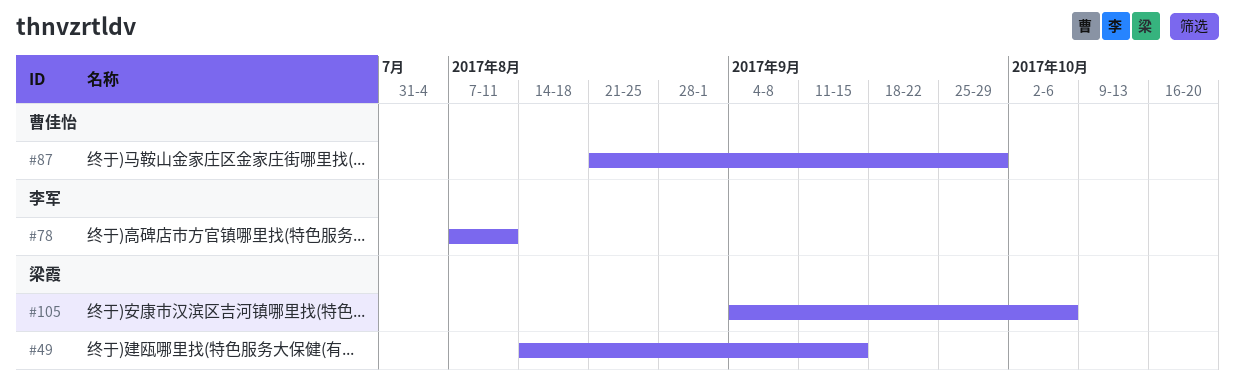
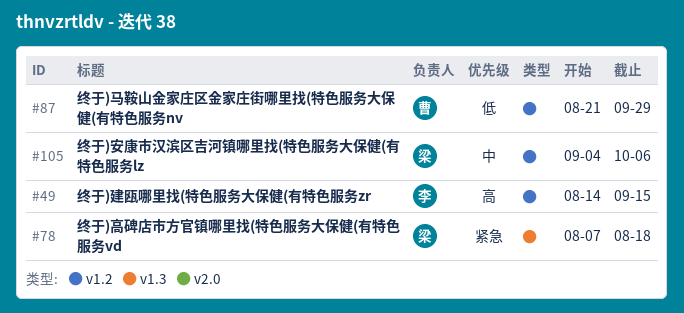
#49, owner: 梁霞 -> 李军
#78, owner: 李军 -> 梁霞
#78, due: Aug 11 -> Aug 18

